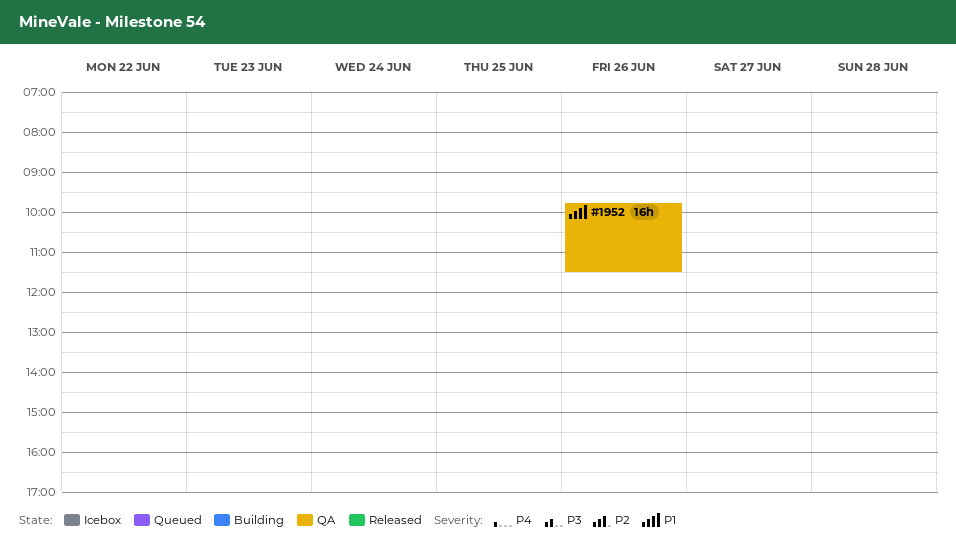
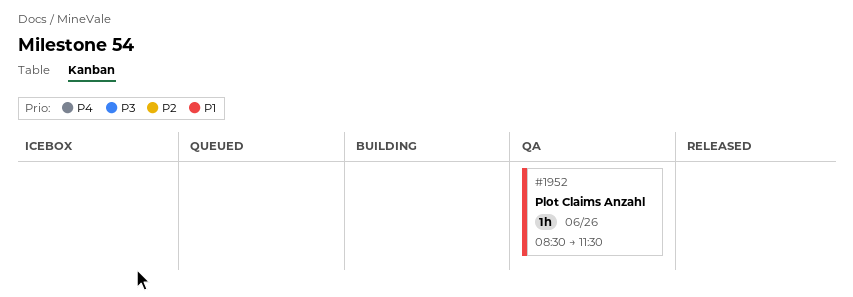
#1952, estimate: 16h -> 1h
#1952, begins: 09:45 -> 08:30

